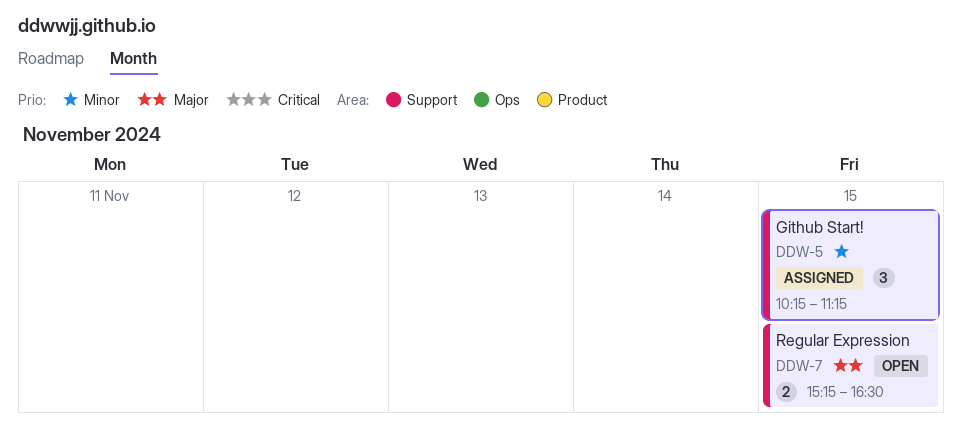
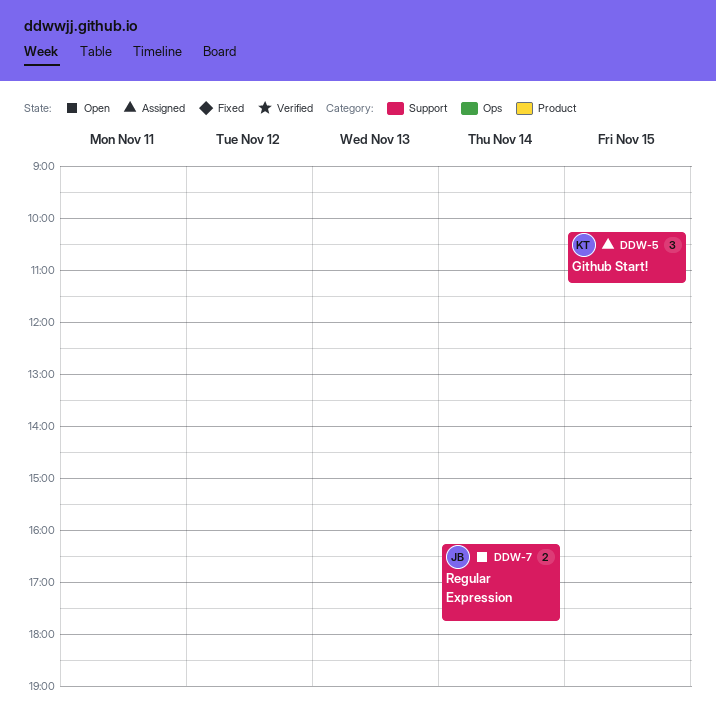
DDW-7, day: Nov 15 -> Nov 14
DDW-7, begins: 15:15 -> 16:15
DDW-7, ends: 16:30 -> 17:45

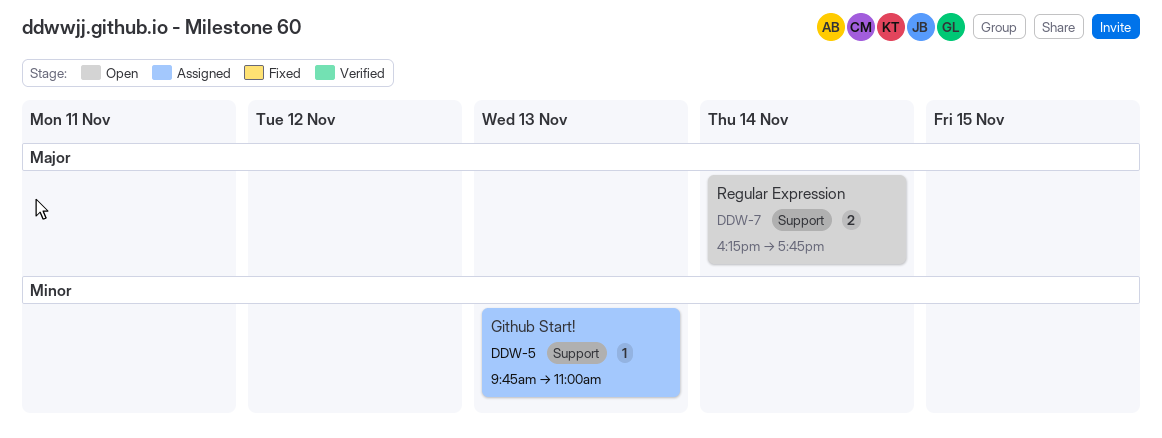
DDW-5, estimate: 3 -> 1
DDW-5, day: Nov 15 -> Nov 13
DDW-5, begins: 10:15 -> 09:45
DDW-5, ends: 11:15 -> 11:00

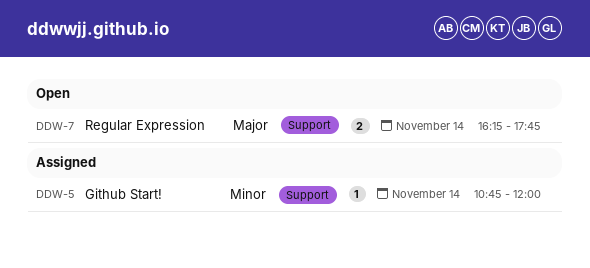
DDW-5, day: Nov 13 -> Nov 14
DDW-5, begins: 09:45 -> 10:45
DDW-5, ends: 11:00 -> 12:00

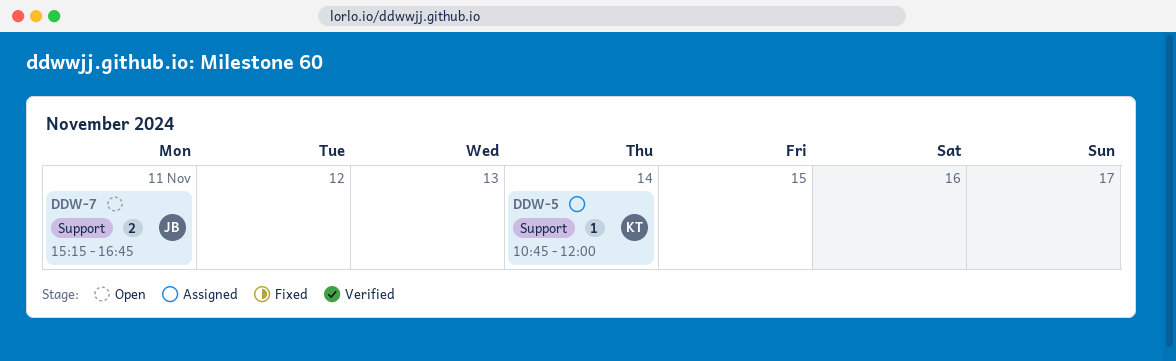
DDW-7, day: Nov 14 -> Nov 11
DDW-7, begins: 16:15 -> 15:15
DDW-7, ends: 17:45 -> 16:45

